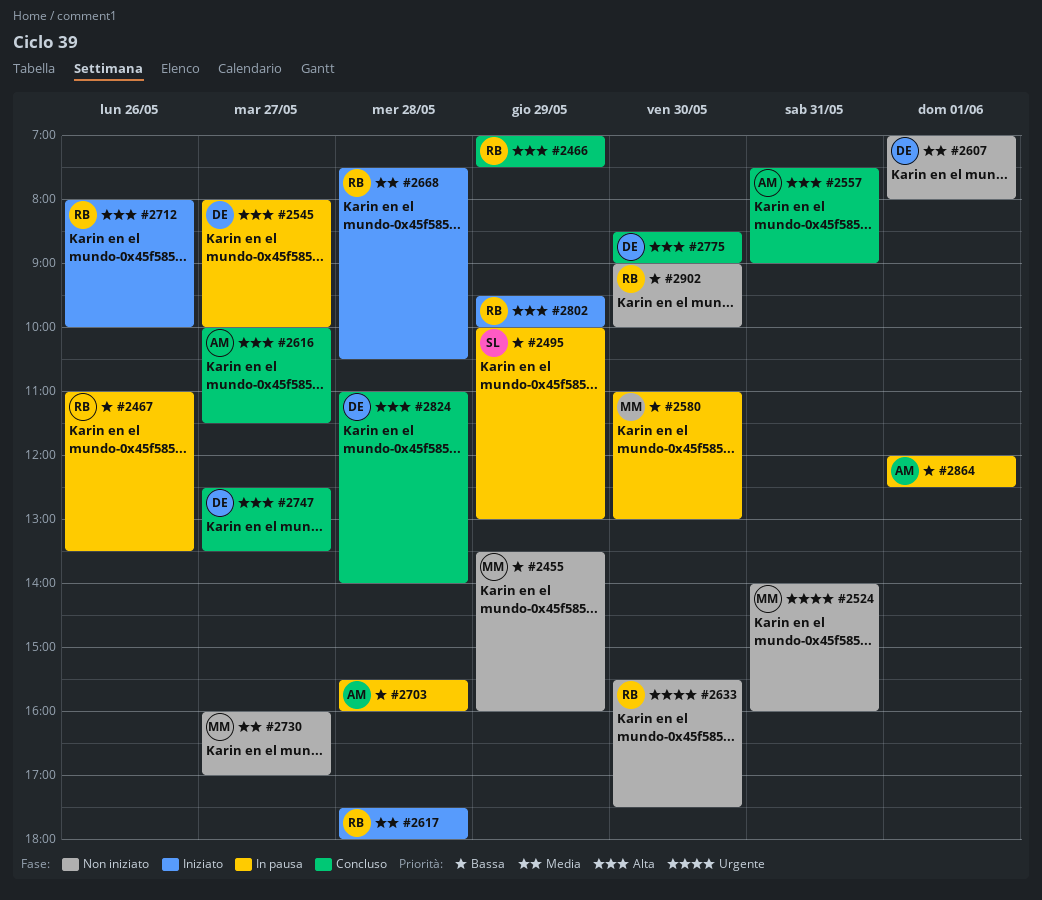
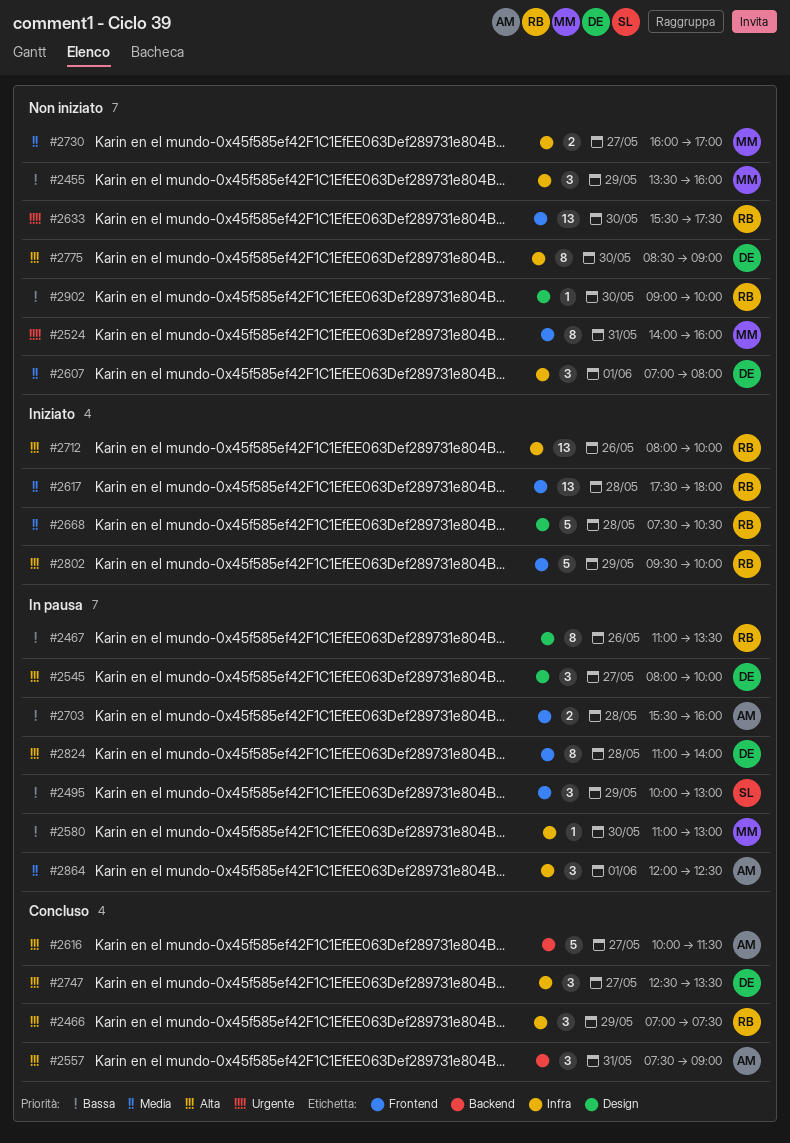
#2775, status: Concluso -> Non iniziato
#2824, status: Concluso -> In pausa
#2864, priority: Bassa -> Media

